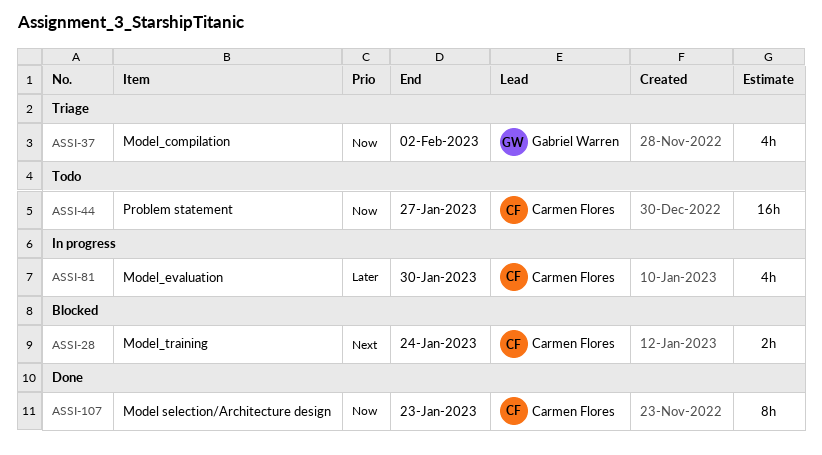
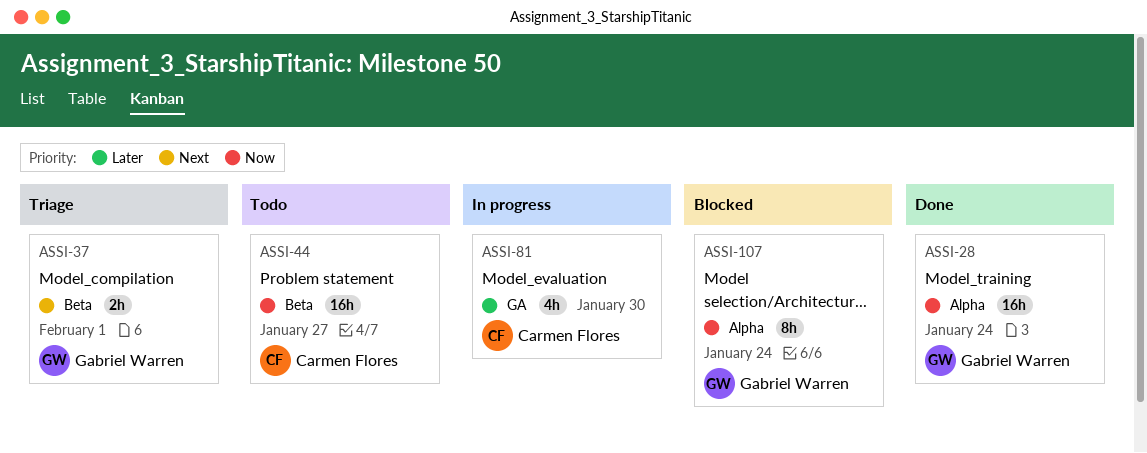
ASSI-28, status: Blocked -> Done
ASSI-28, owner: Carmen Flores -> Gabriel Warren
ASSI-28, priority: Next -> Now
ASSI-28, estimate: 2h -> 16h
ASSI-37, priority: Now -> Next
ASSI-37, estimate: 4h -> 2h
ASSI-37, due: Feb 2 -> Feb 1
ASSI-107, status: Done -> Blocked
ASSI-107, owner: Carmen Flores -> Gabriel Warren
ASSI-107, due: Jan 23 -> Jan 24

